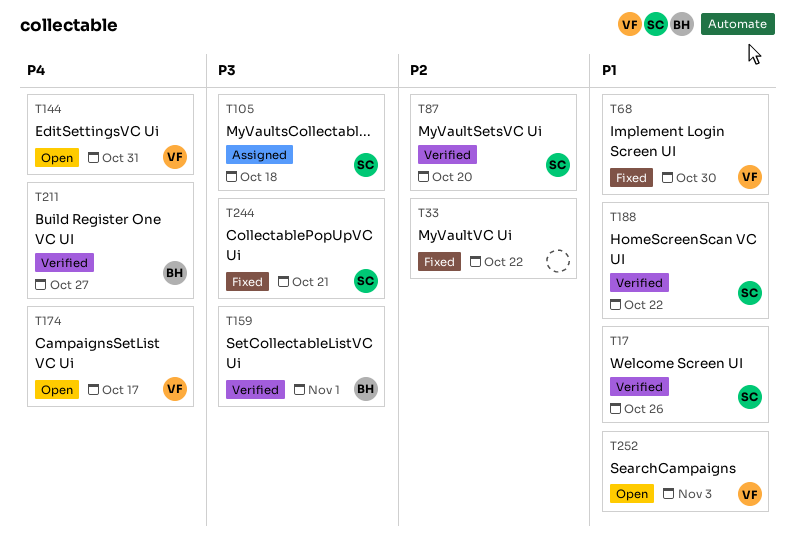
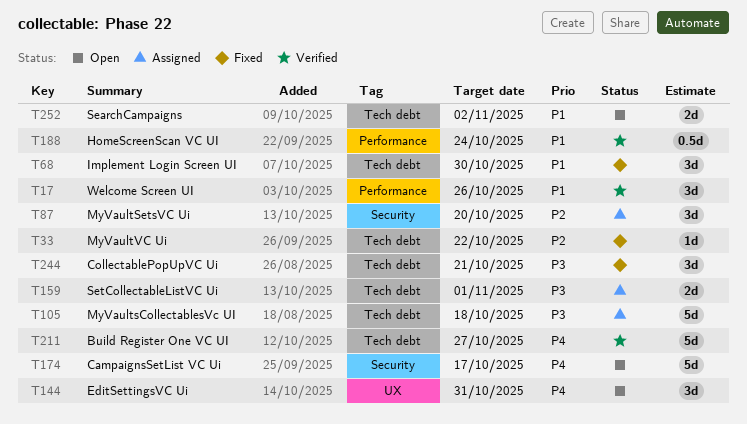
T87, status: Verified -> Assigned
T159, status: Verified -> Assigned
T188, due: Oct 22 -> Oct 24
T252, due: Nov 3 -> Nov 2

